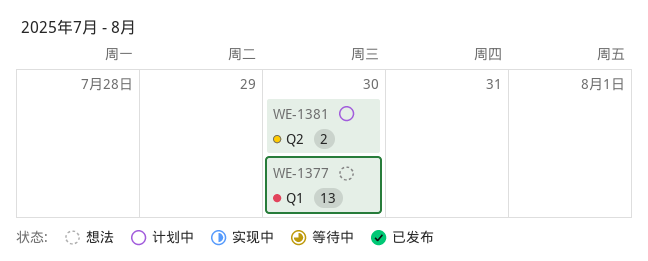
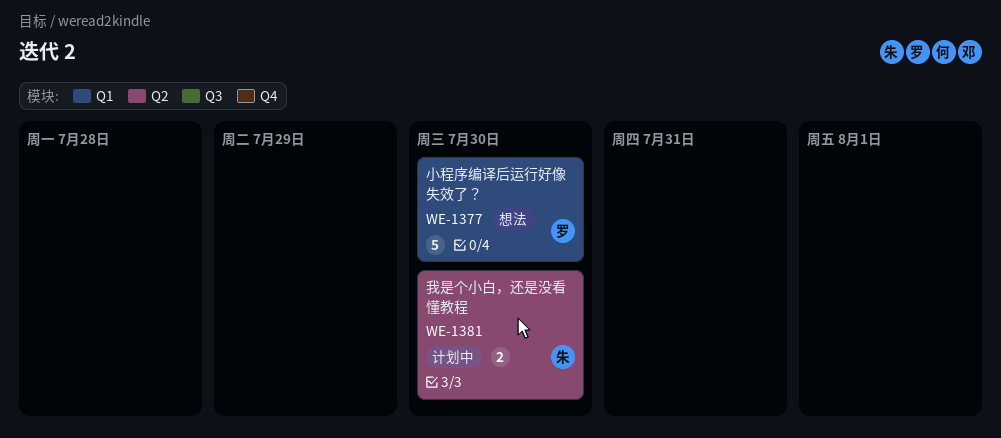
WE-1377, estimate: 13 -> 5

